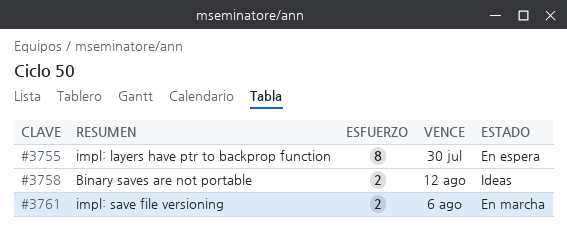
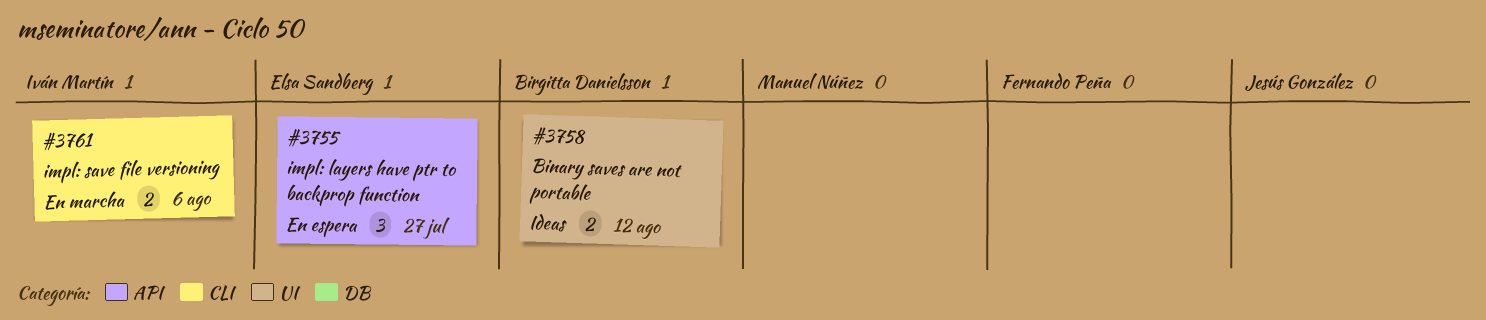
#3755, estimate: 8 -> 3
#3755, due: Jul 30 -> Jul 27

